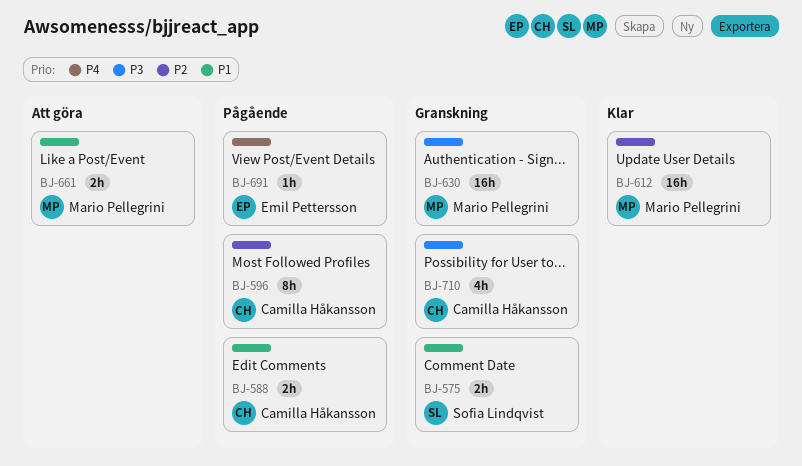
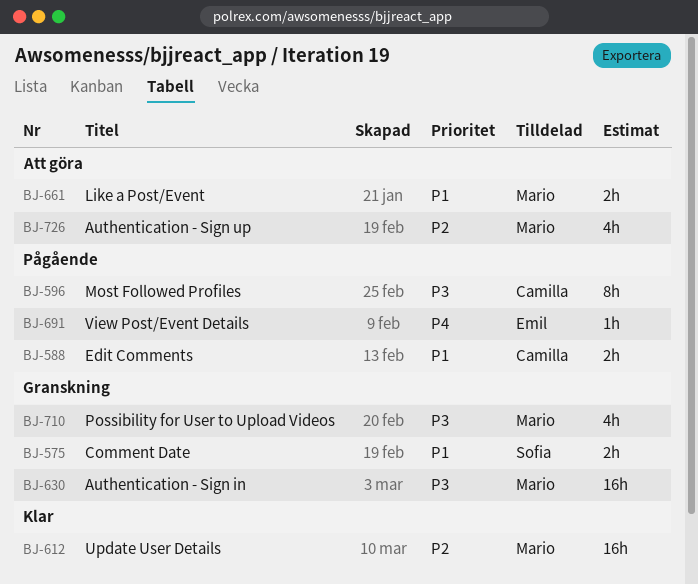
BJ-596, priority: P2 -> P3
BJ-710, owner: Camilla Håkansson -> Mario Pellegrini
BJ-726: none -> present

